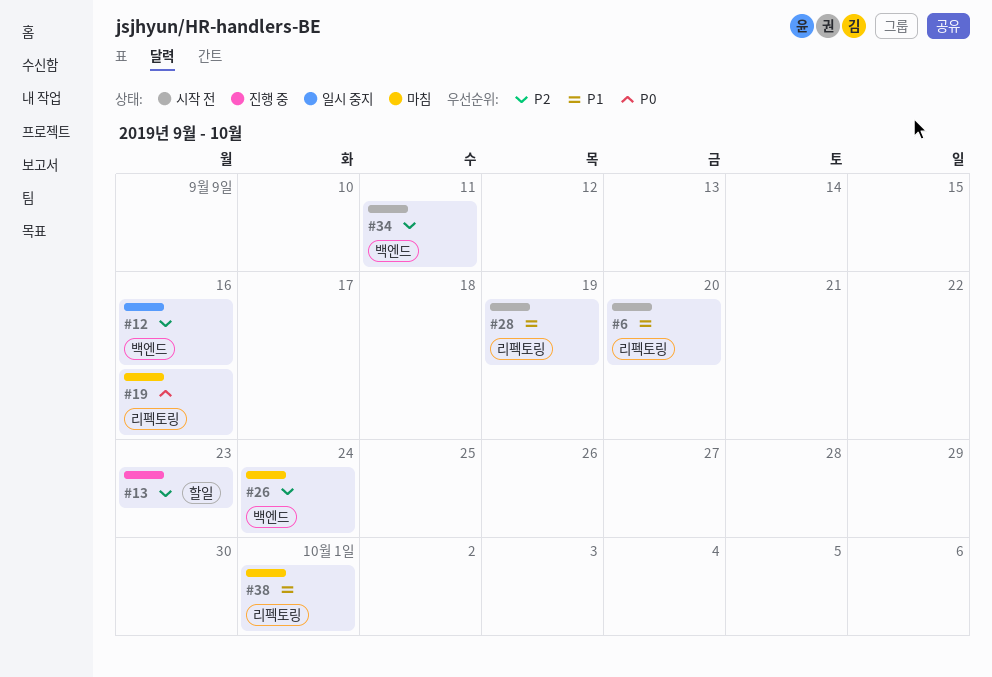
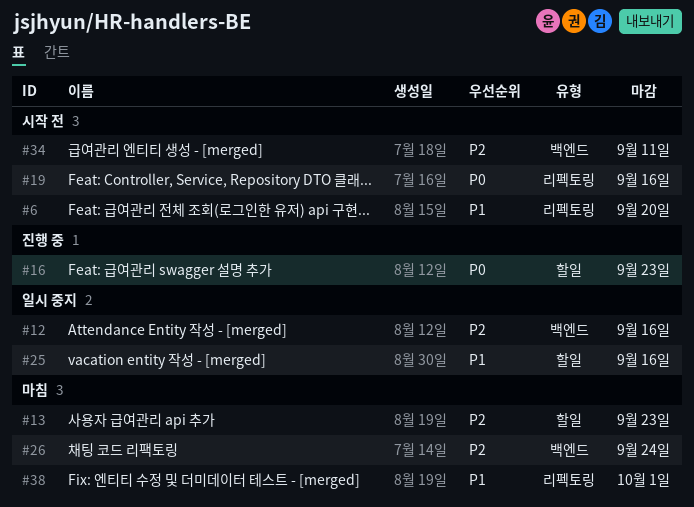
#13, status: 진행 중 -> 마침
#16: none -> present
#19, status: 마침 -> 시작 전
#25: none -> present
#28: present -> none

